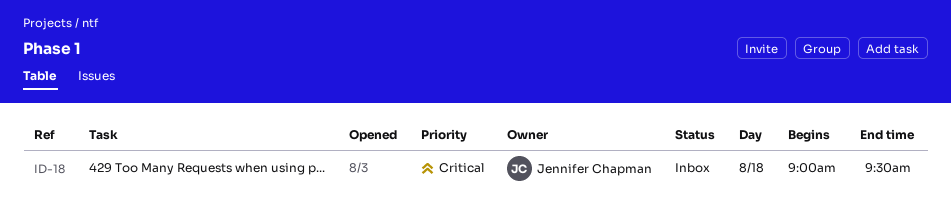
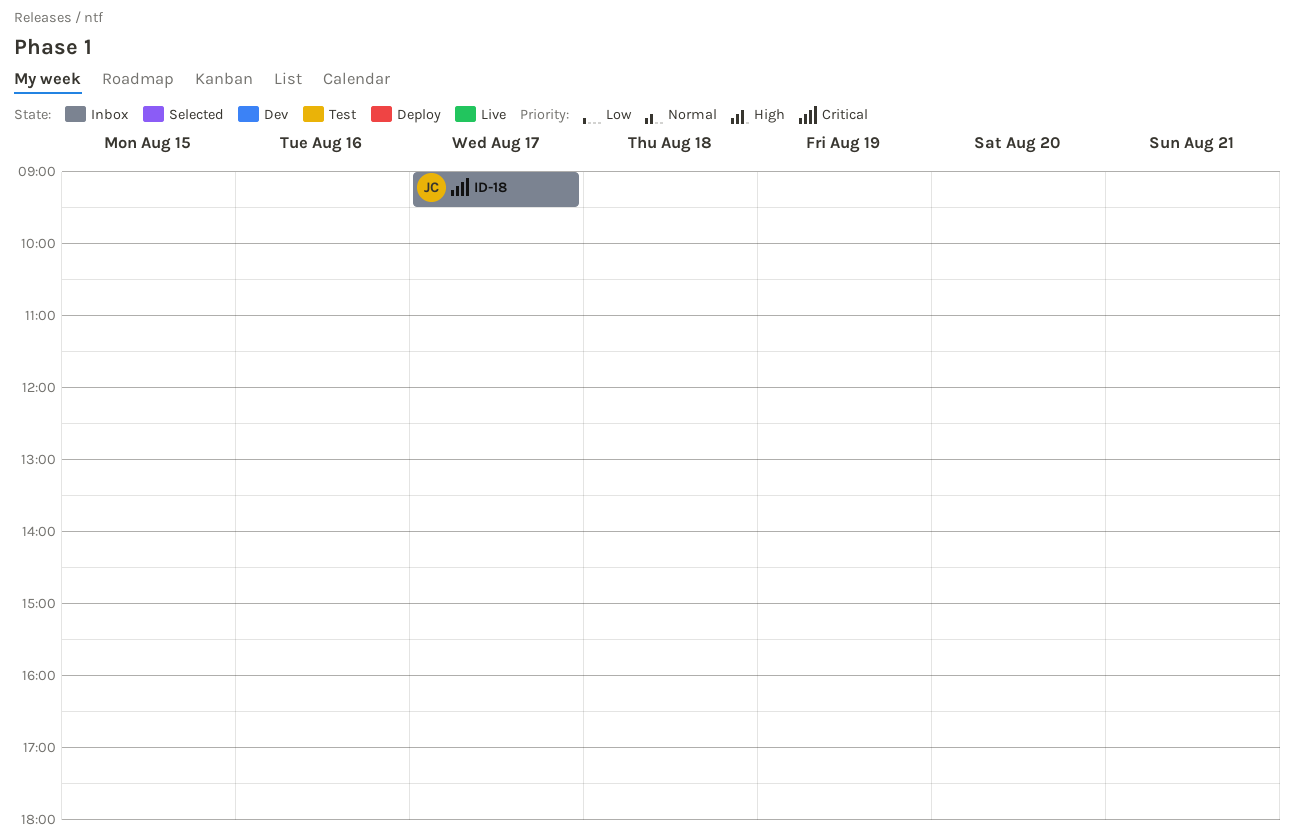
ID-18, day: Aug 18 -> Aug 17

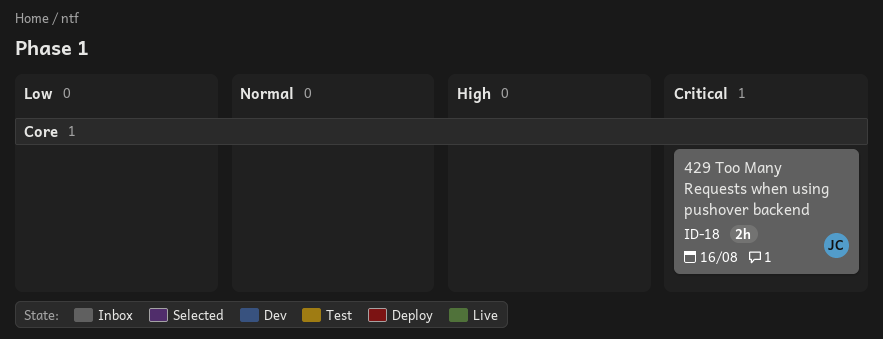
ID-18, day: Aug 17 -> Aug 16

